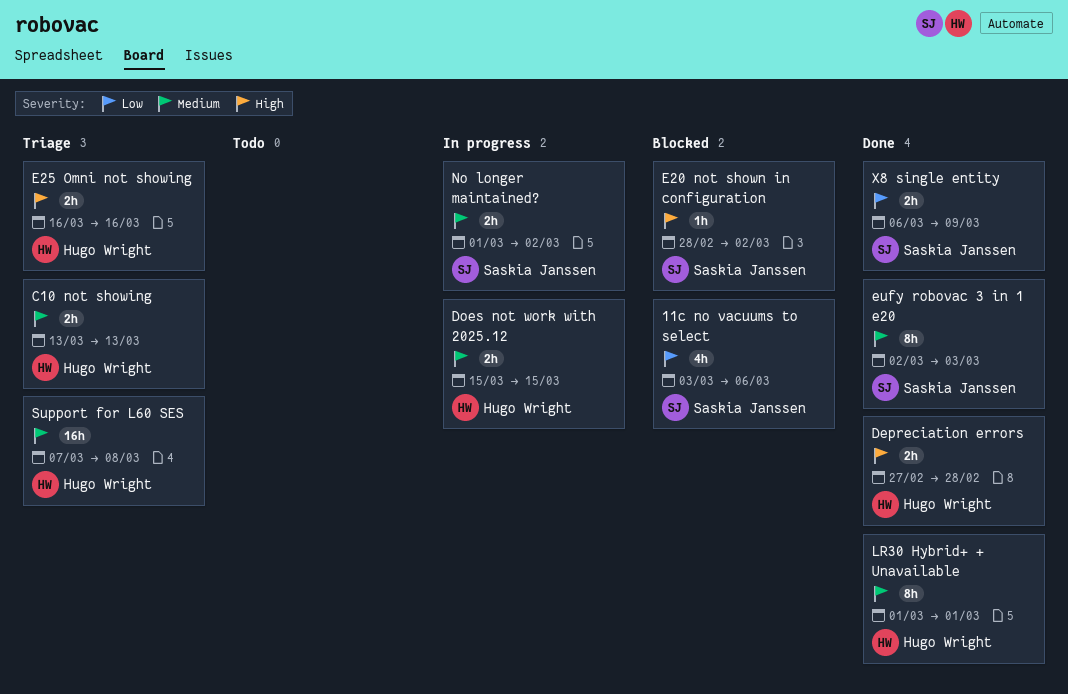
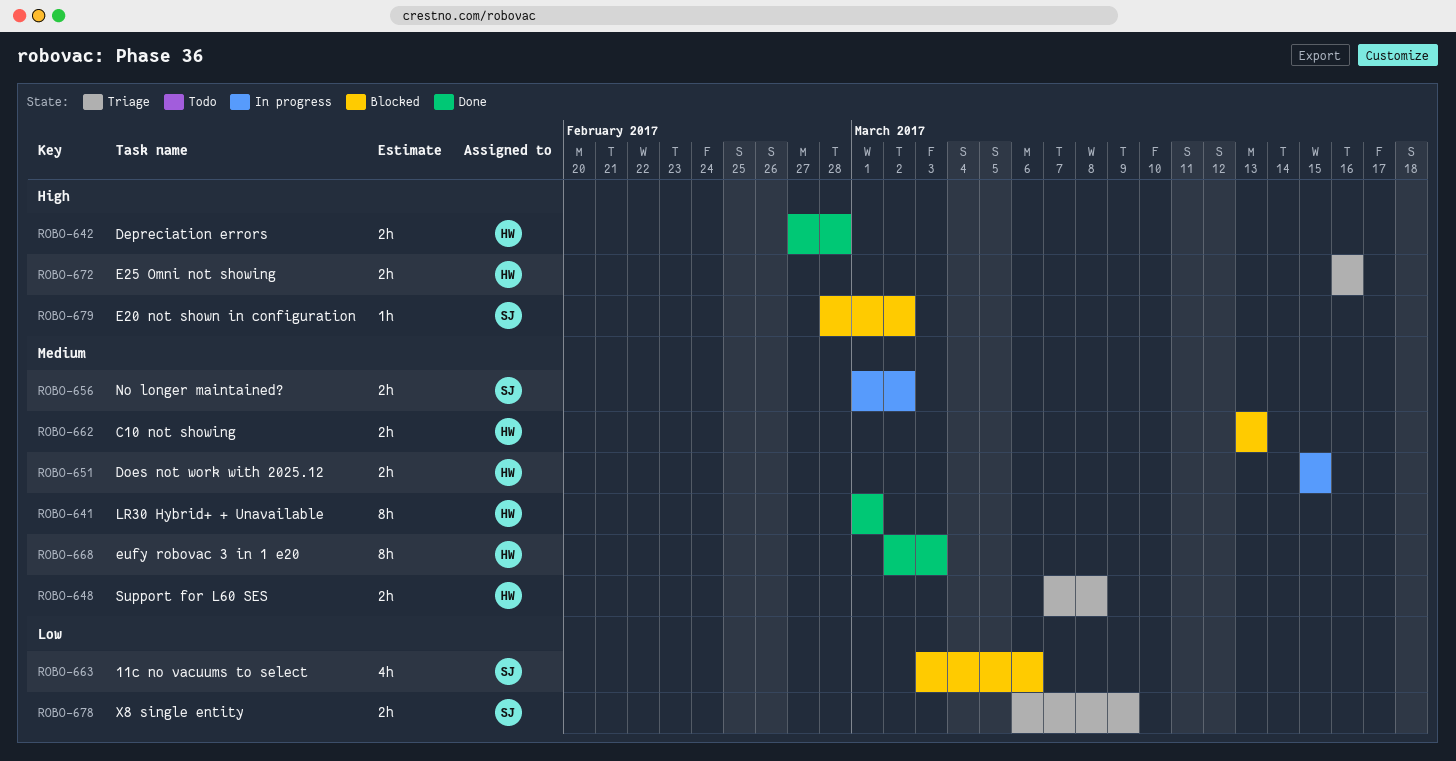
C10 not showing, status: Triage -> Blocked
eufy robovac 3 in 1 e20, owner: Saskia Janssen -> Hugo Wright
Support for L60 SES, estimate: 16h -> 2h
X8 single entity, status: Done -> Triage

